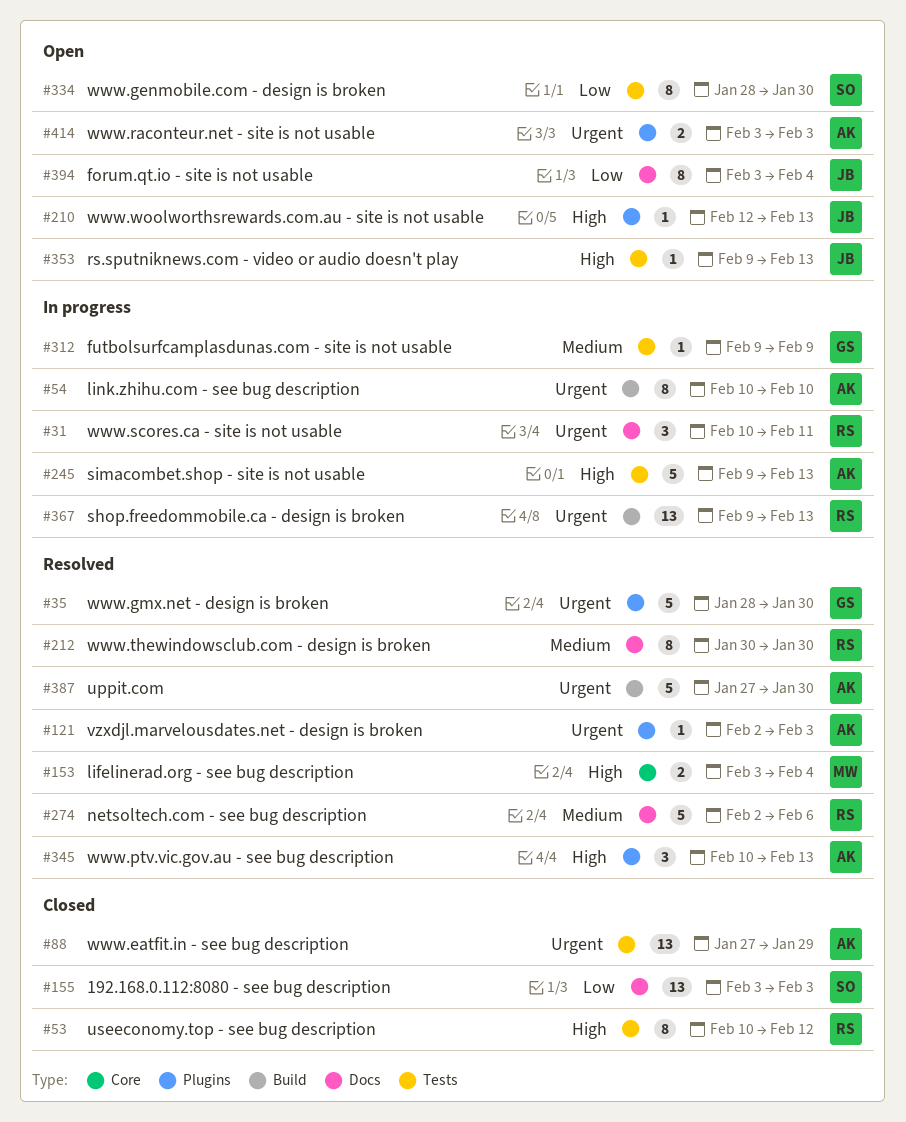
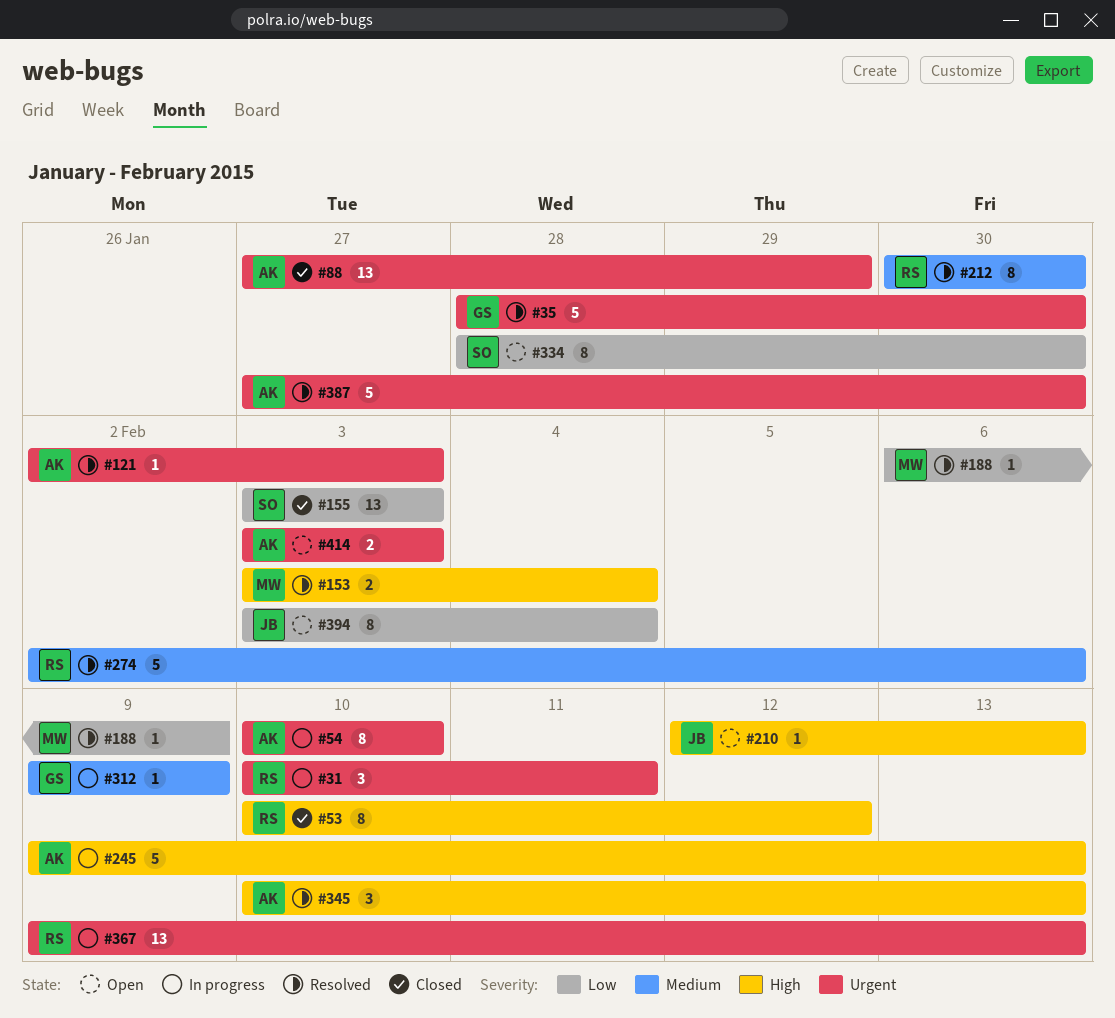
#188: none -> present
#353: present -> none

